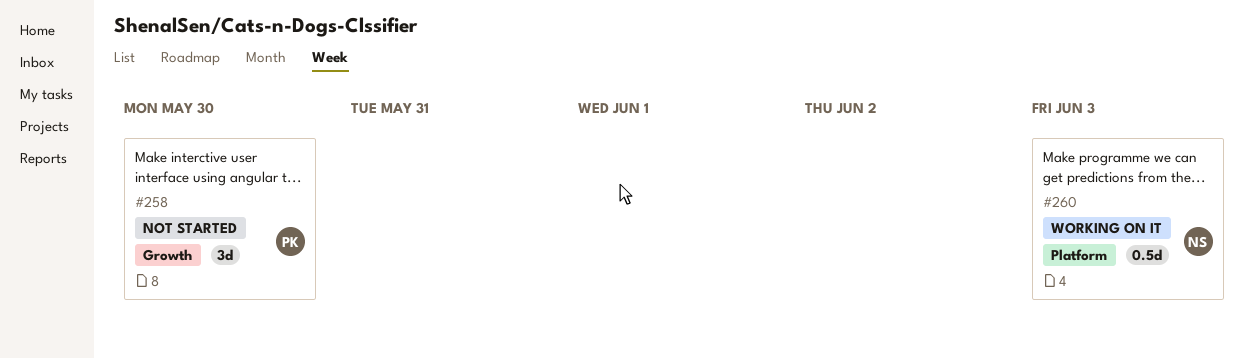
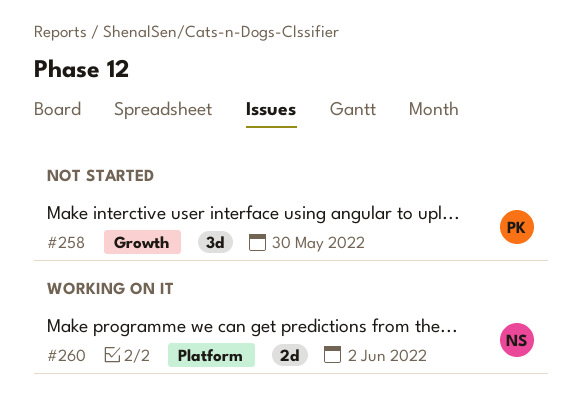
#260, estimate: 0.5d -> 2d
#260, due: Jun 3 -> Jun 2

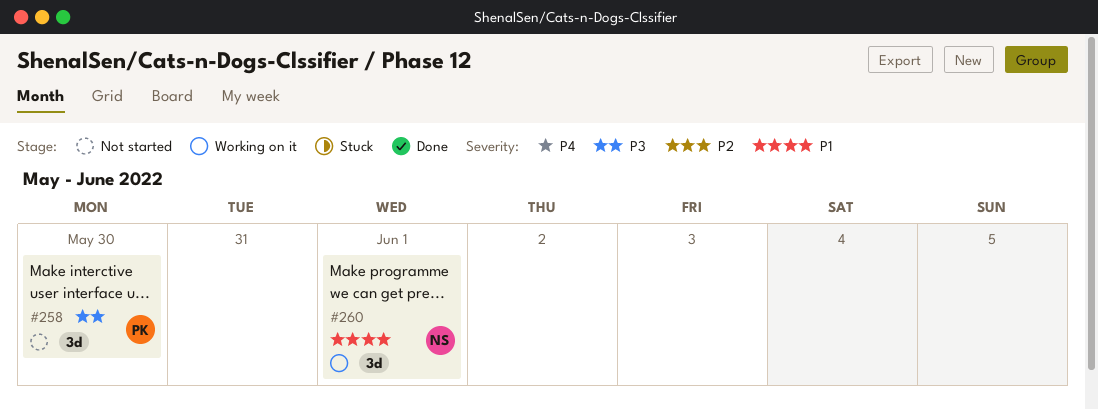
#260, estimate: 2d -> 3d
#260, due: Jun 2 -> Jun 1

